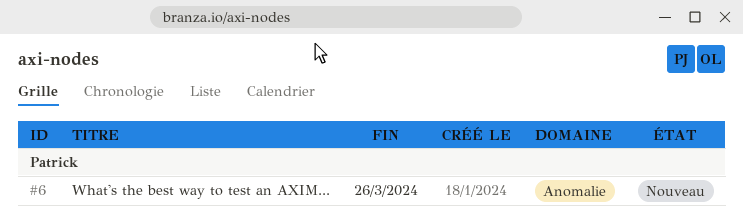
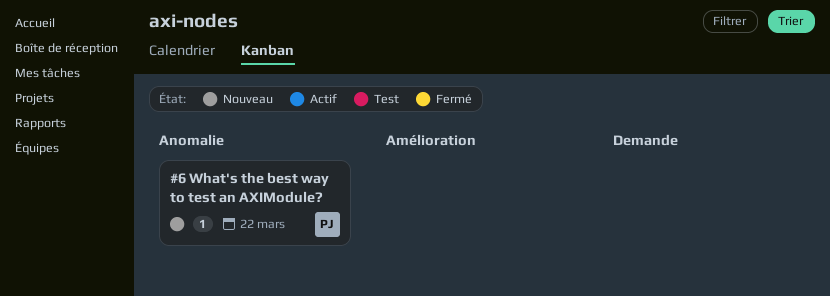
#6, due: Mar 26 -> Mar 22

